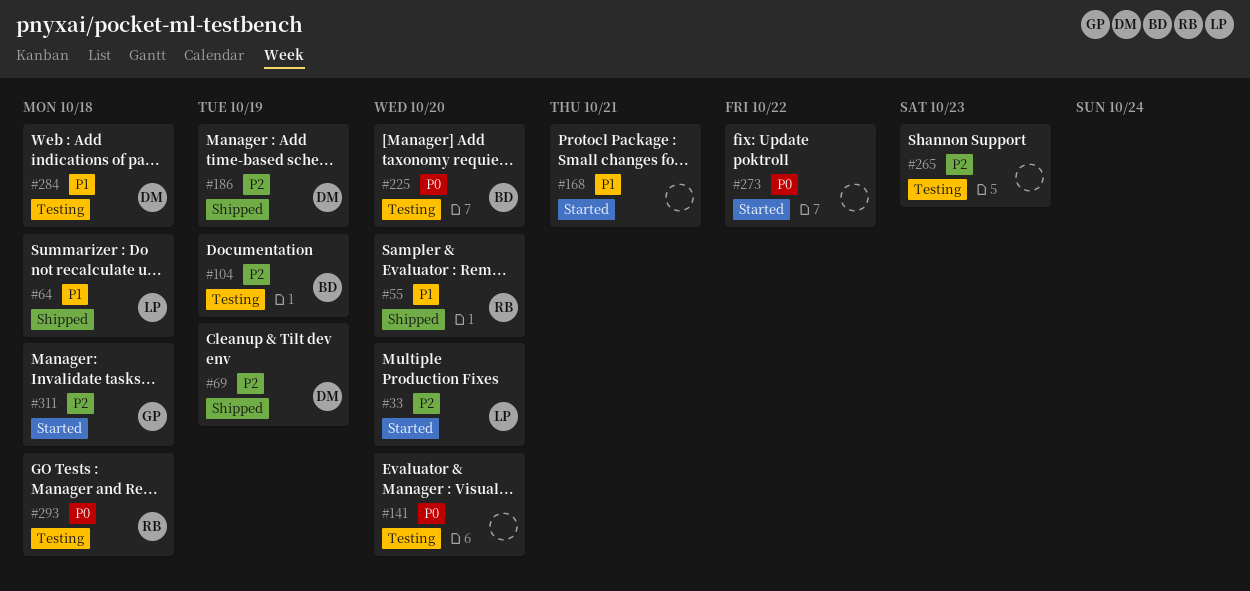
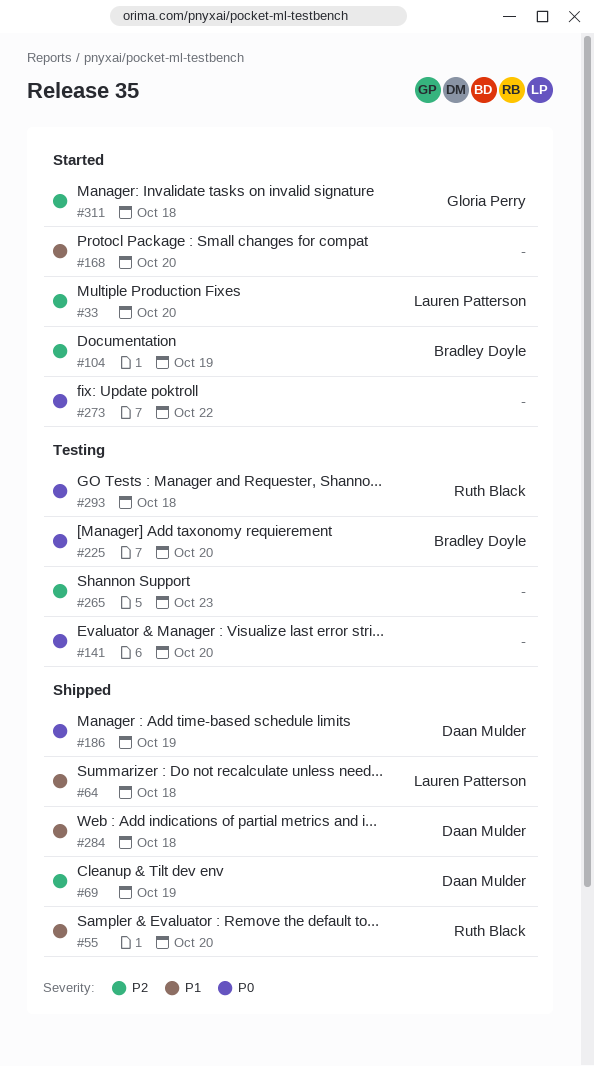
#104, status: Testing -> Started
#168, due: Oct 21 -> Oct 20
#186, priority: P2 -> P0
#284, status: Testing -> Shipped

